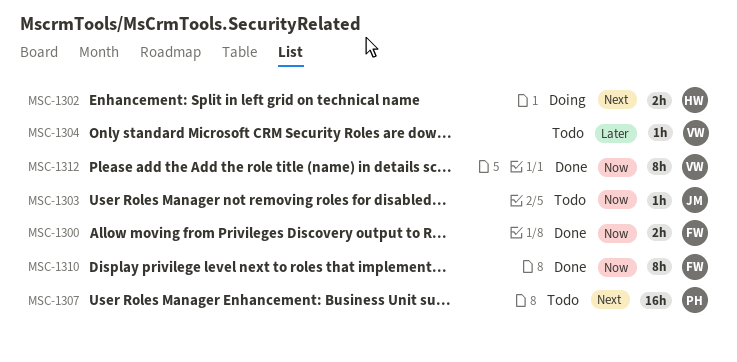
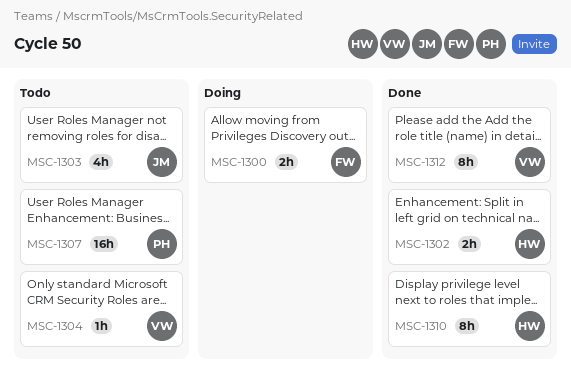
MSC-1300, status: Done -> Doing
MSC-1302, status: Doing -> Done
MSC-1303, estimate: 1h -> 4h
MSC-1310, owner: FW -> HW

